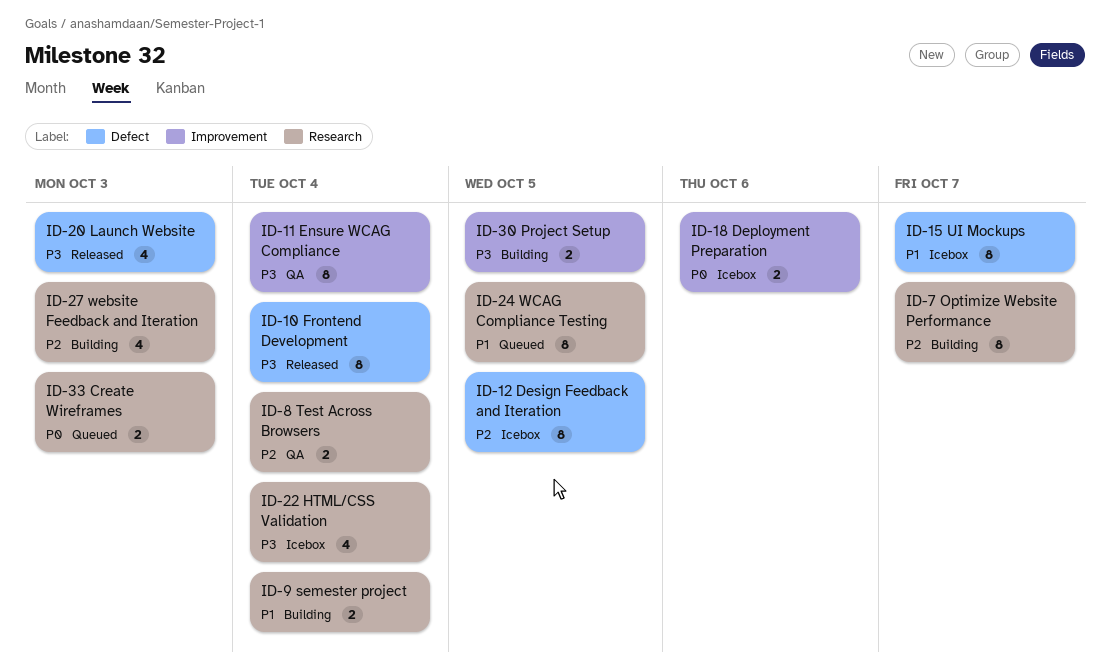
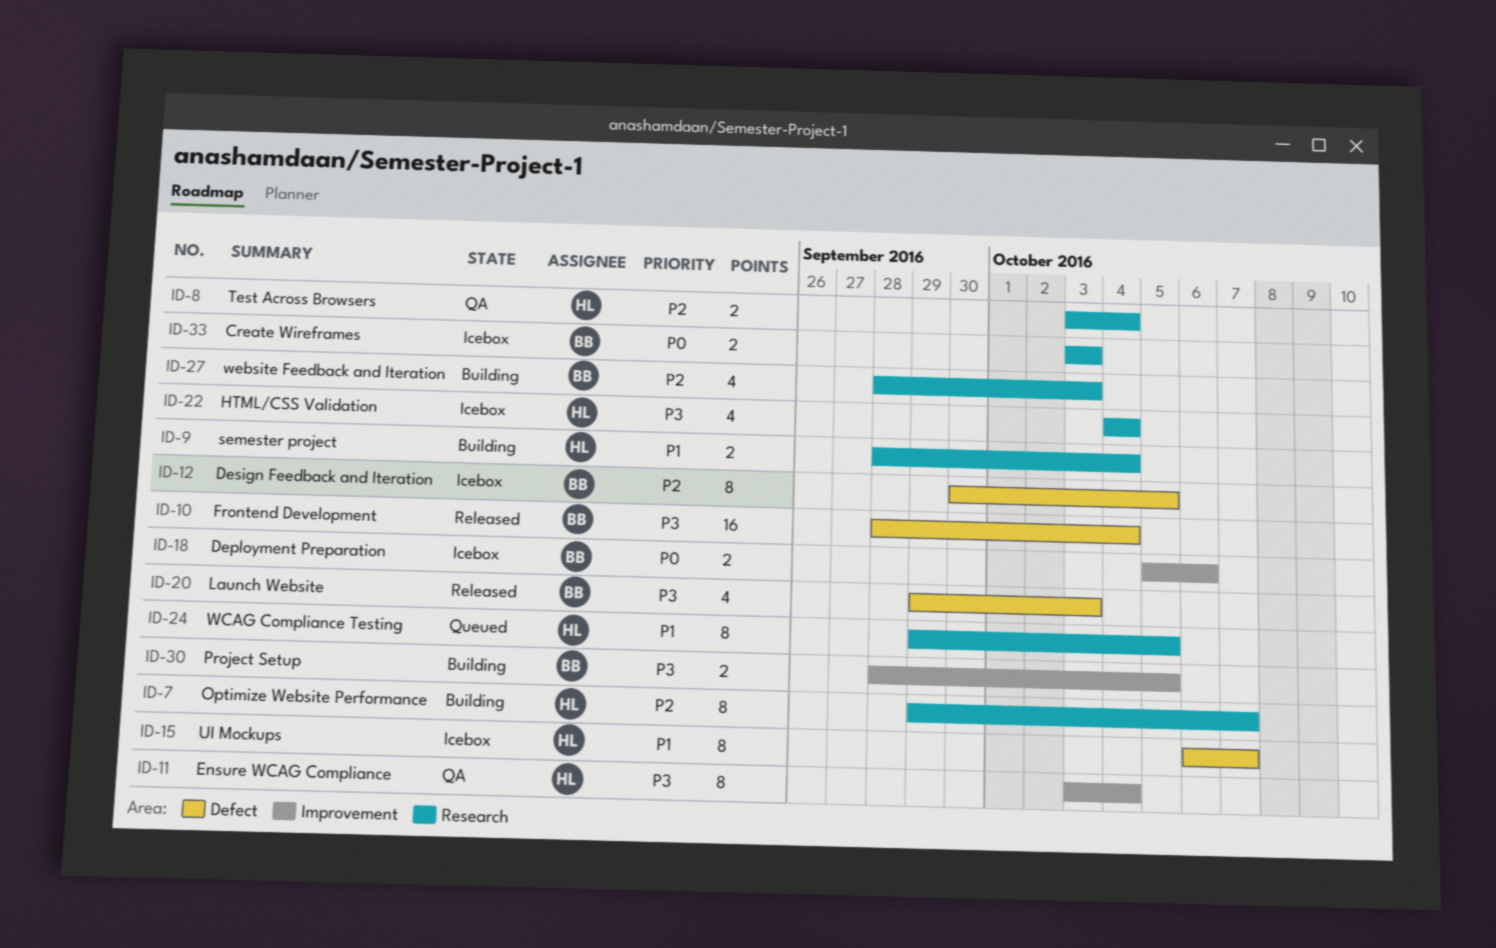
ID-10, estimate: 8 -> 16
ID-33, status: Queued -> Icebox

